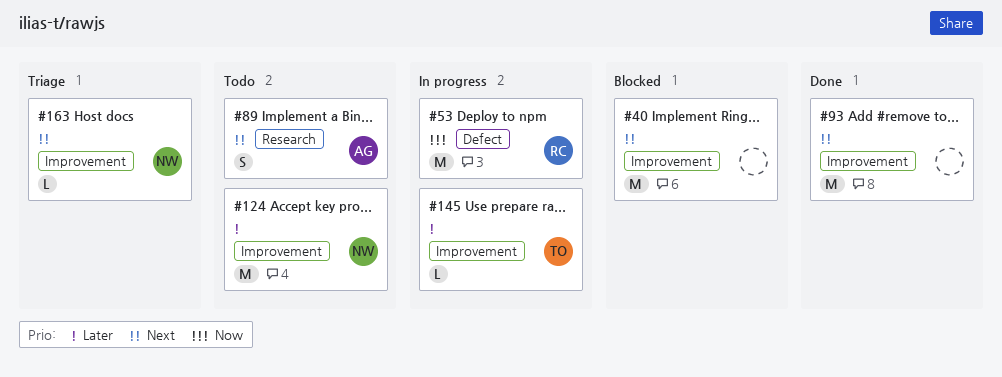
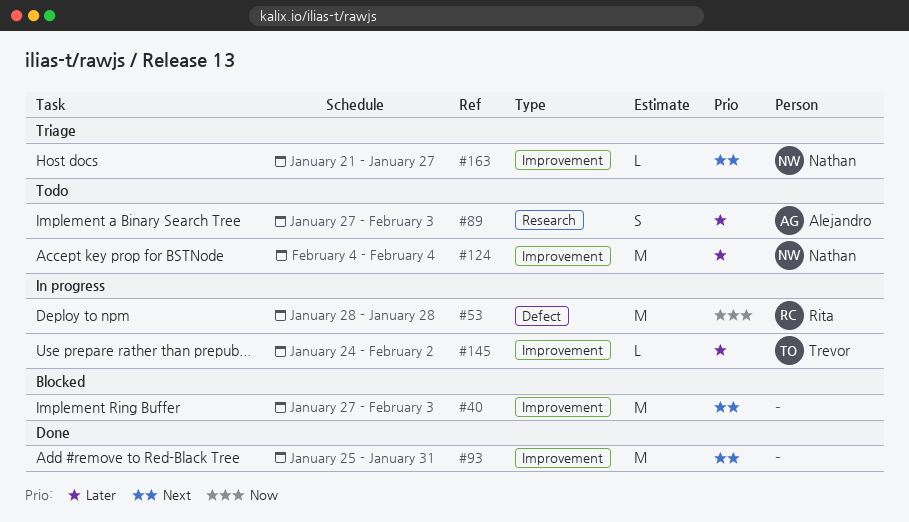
#89, priority: Next -> Later

